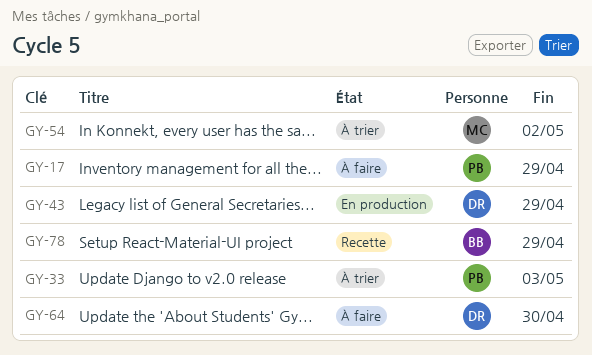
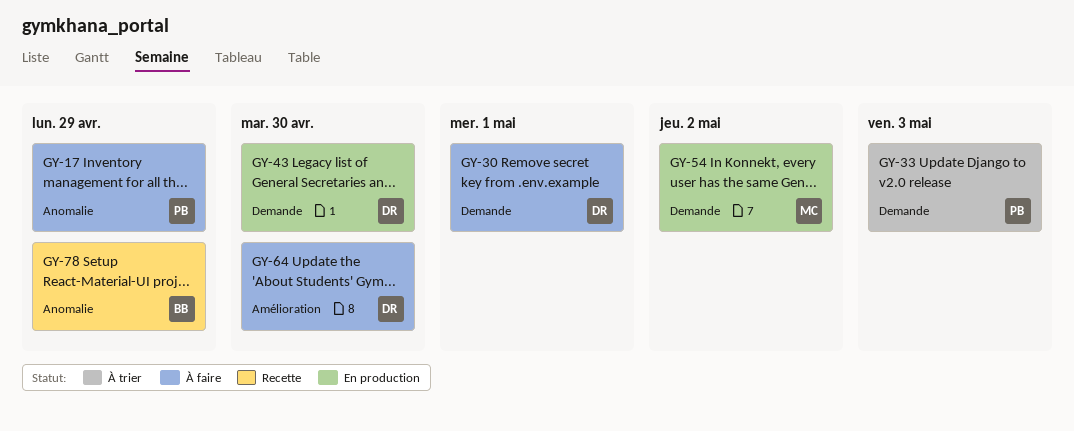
GY-30: none -> present
GY-43, due: Apr 29 -> Apr 30
GY-54, status: À trier -> En production

